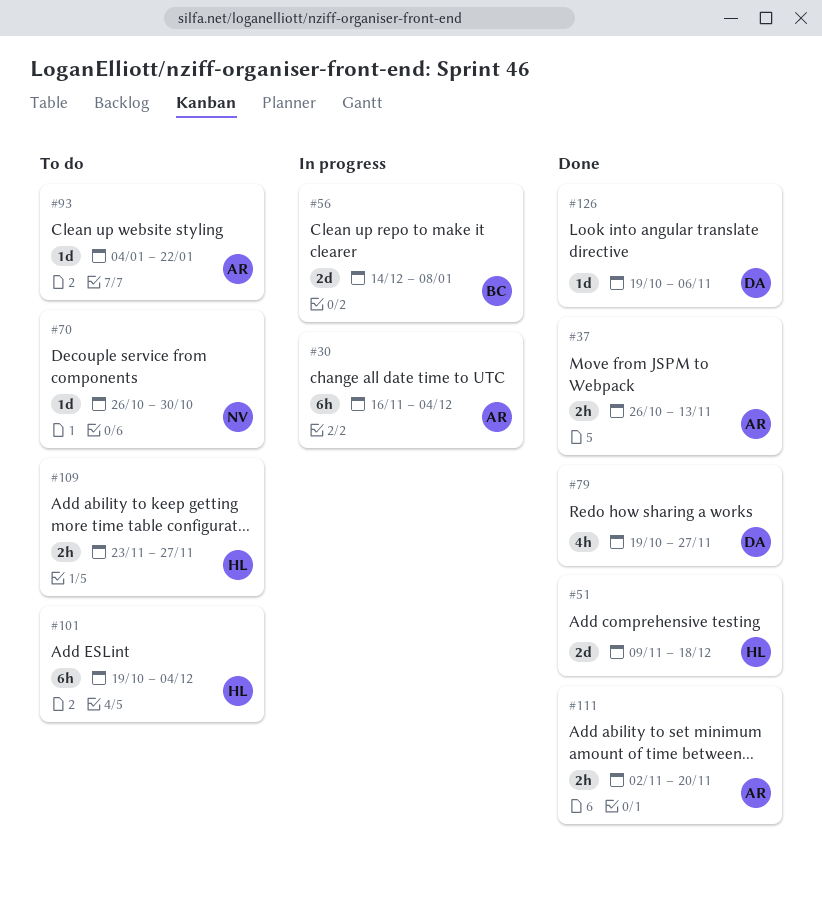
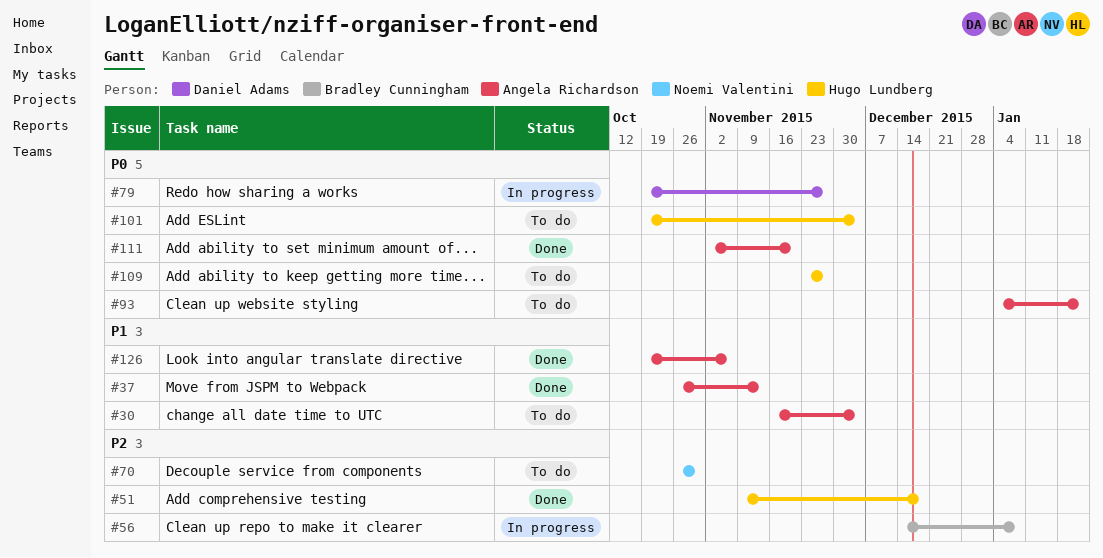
#30, status: In progress -> To do
#79, status: Done -> In progress
#126, owner: Daniel Adams -> Angela Richardson

